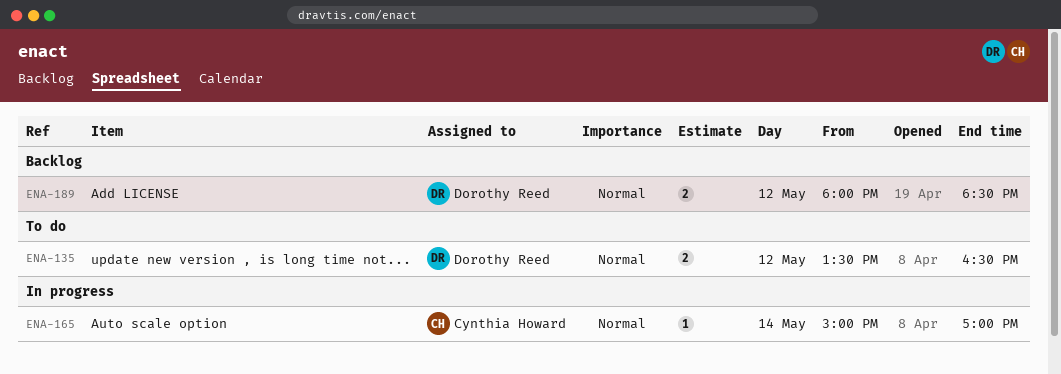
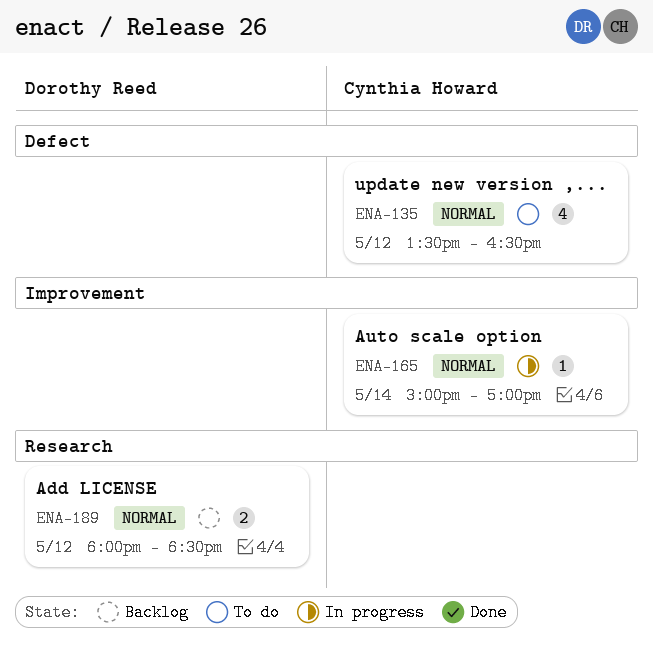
ENA-135, owner: Dorothy Reed -> Cynthia Howard
ENA-135, estimate: 2 -> 4

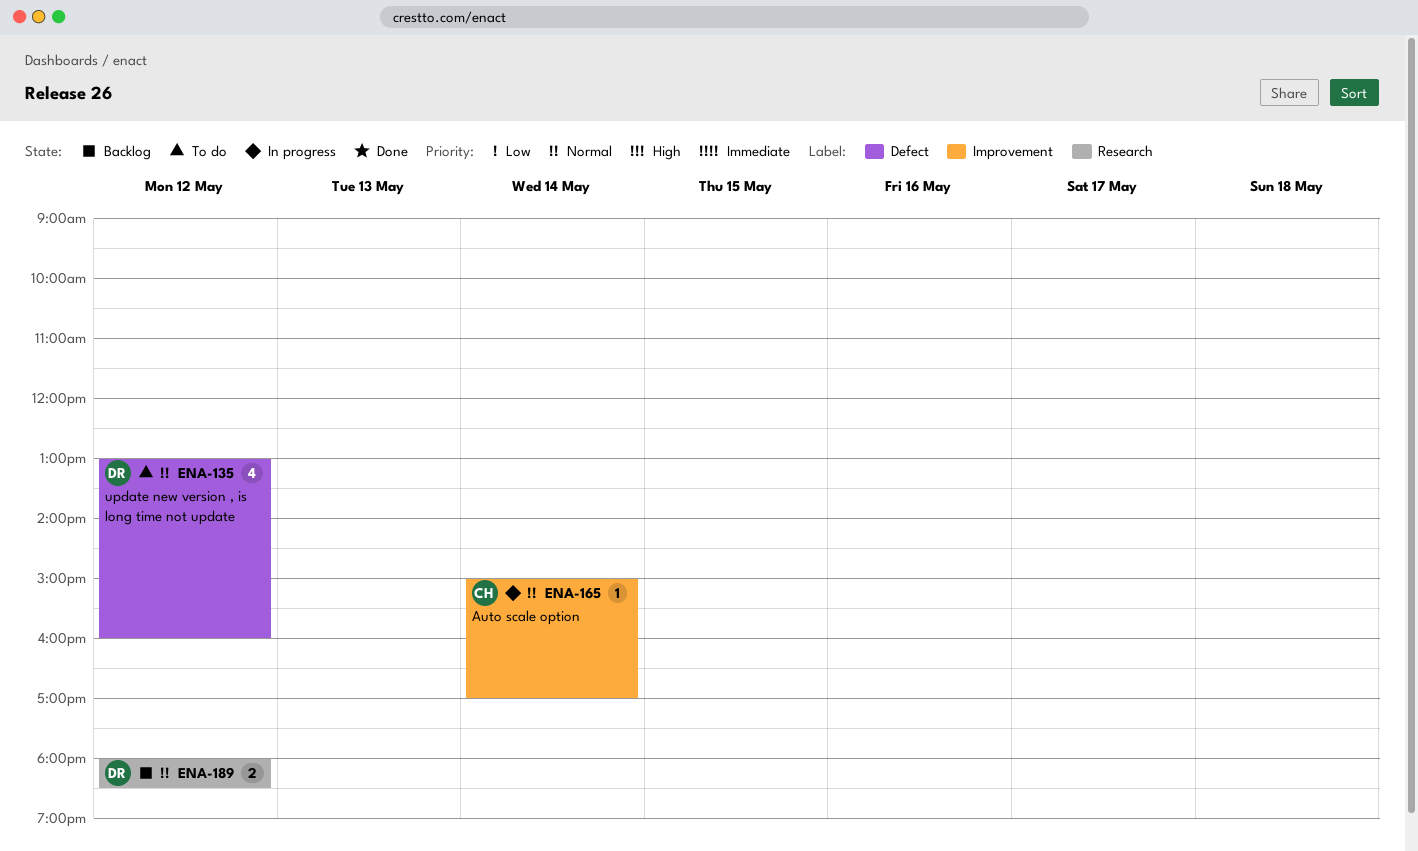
ENA-135, owner: Cynthia Howard -> Dorothy Reed
ENA-135, begins: 13:30 -> 13:00
ENA-135, ends: 16:30 -> 16:00

